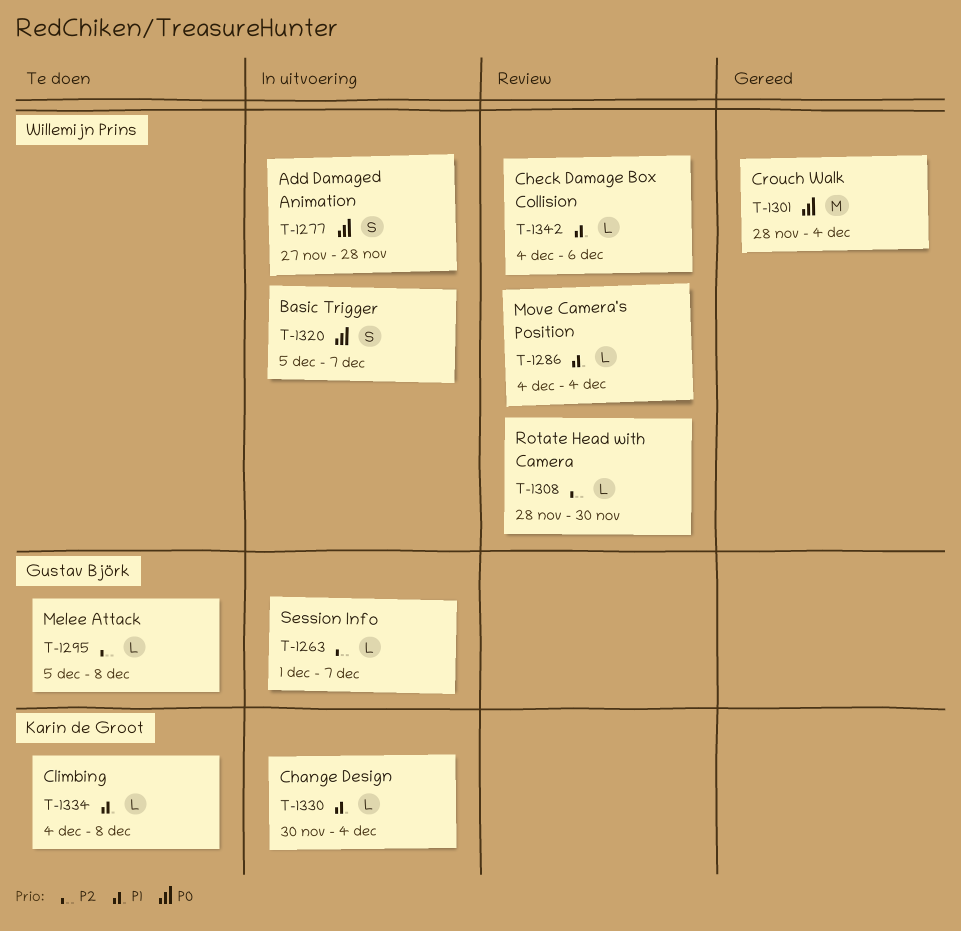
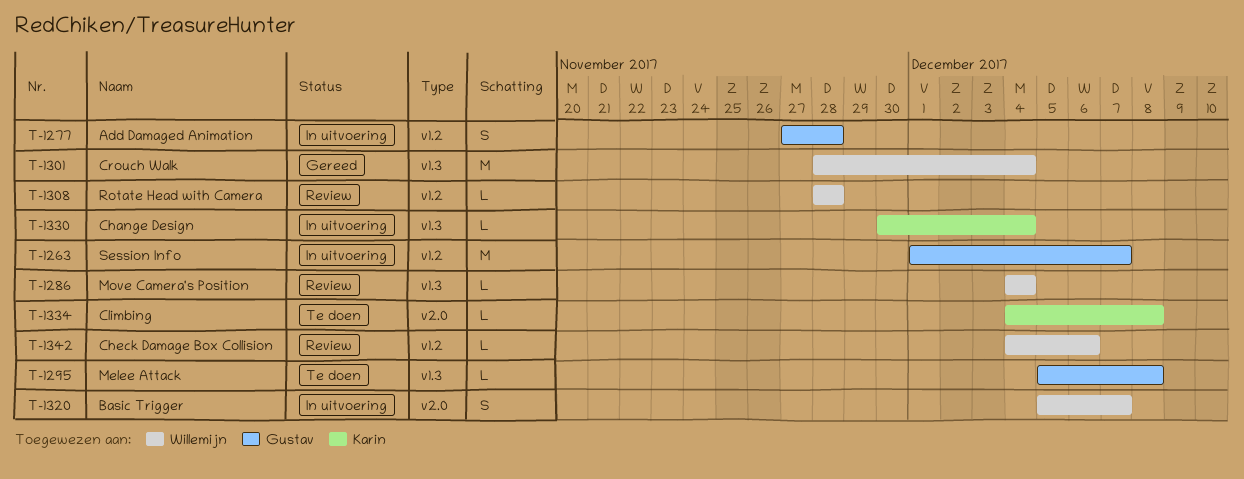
T-1263, estimate: L -> M
T-1277, owner: Willemijn Prins -> Gustav Björk
T-1308, due: Nov 30 -> Nov 28

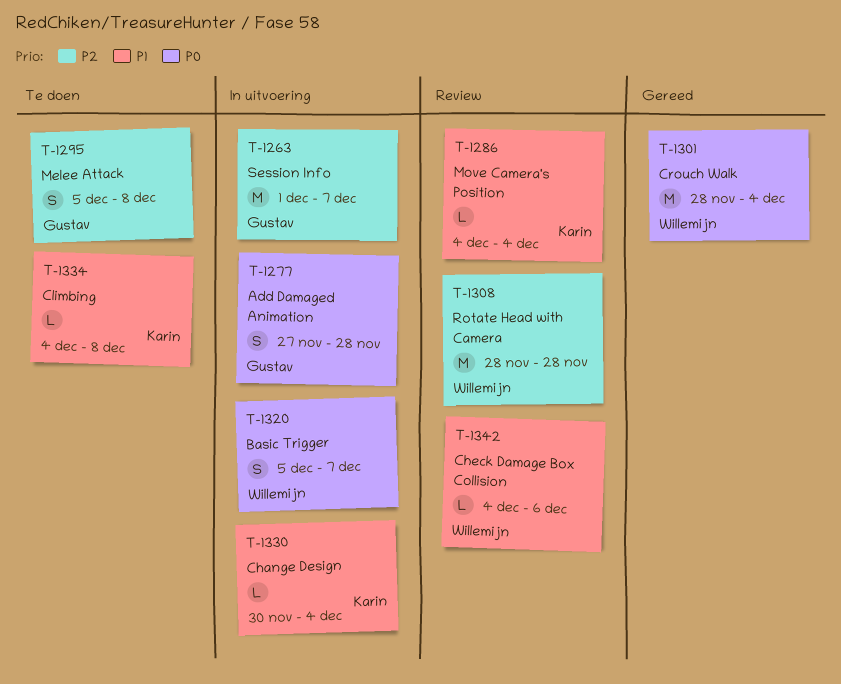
T-1286, owner: Willemijn -> Karin
T-1295, estimate: L -> S
T-1308, estimate: L -> M

